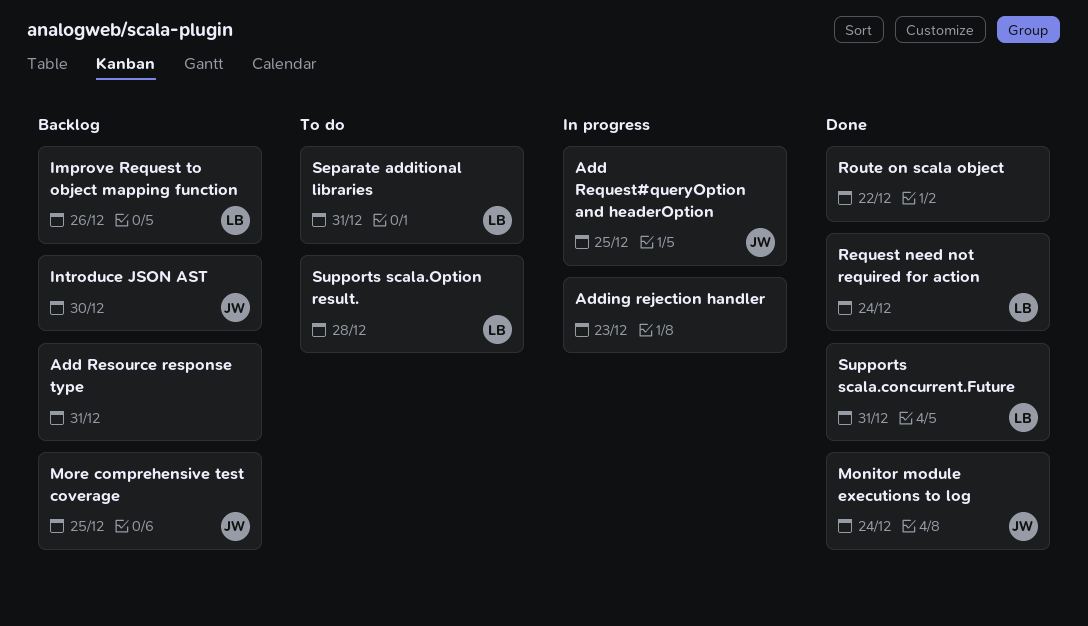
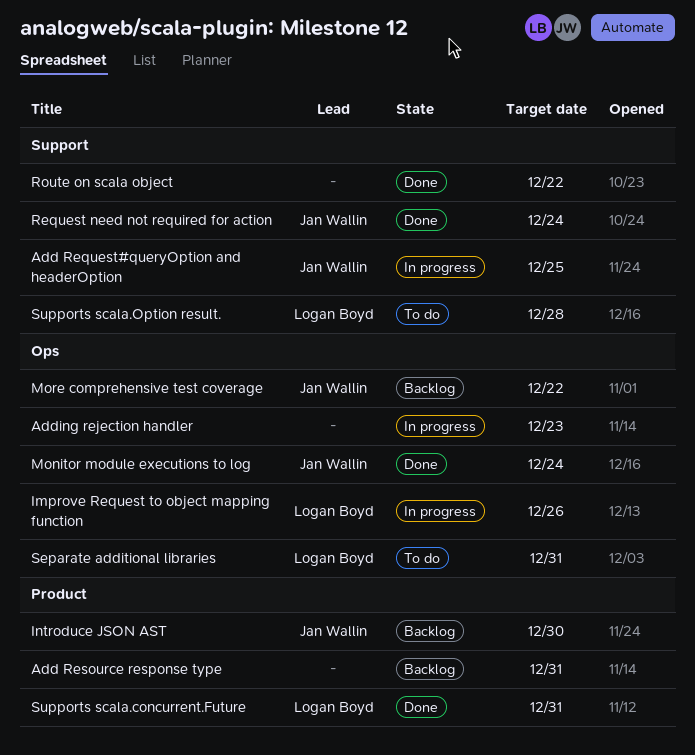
Improve Request to object mapping function, status: Backlog -> In progress
More comprehensive test coverage, due: Dec 25 -> Dec 22
Request need not required for action, owner: Logan Boyd -> Jan Wallin

